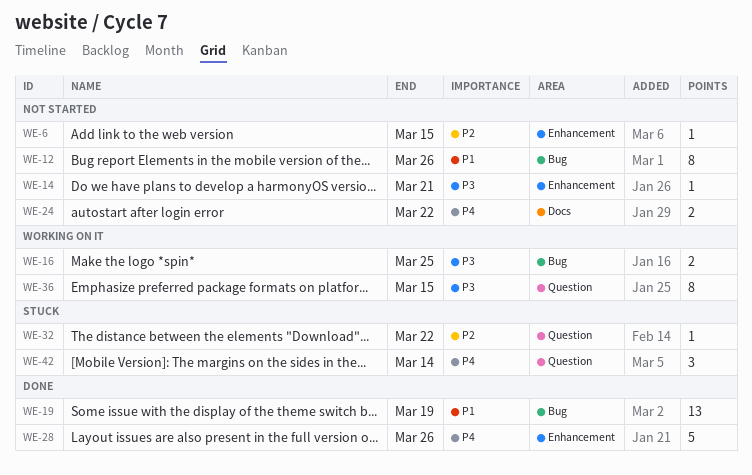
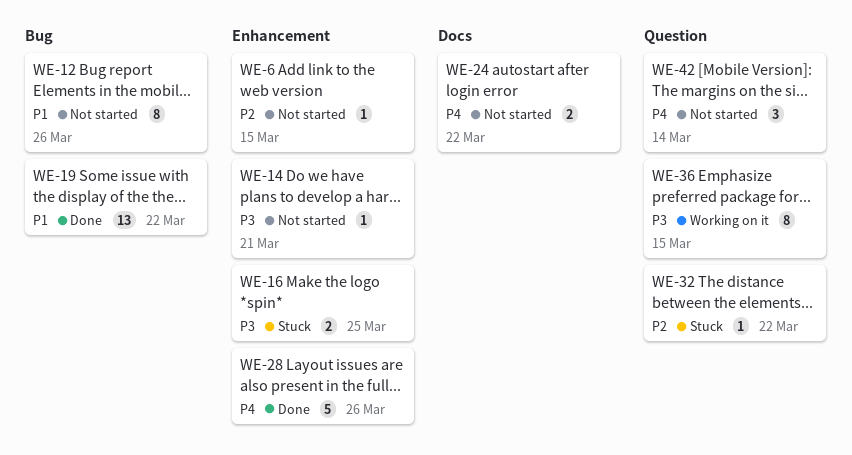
WE-16, status: Working on it -> Stuck
WE-16, label: Bug -> Enhancement
WE-19, due: Mar 19 -> Mar 22
WE-42, status: Stuck -> Not started

